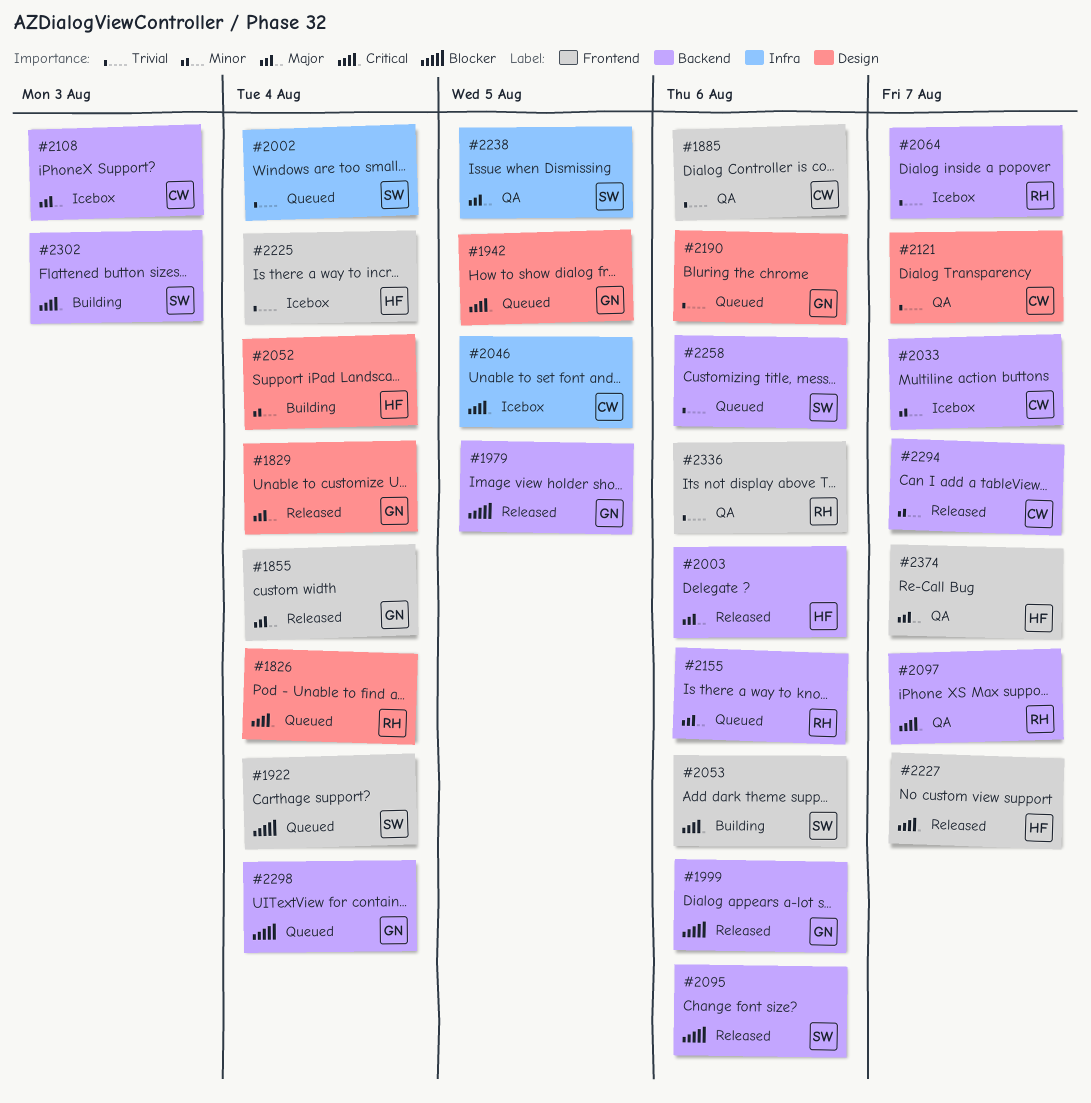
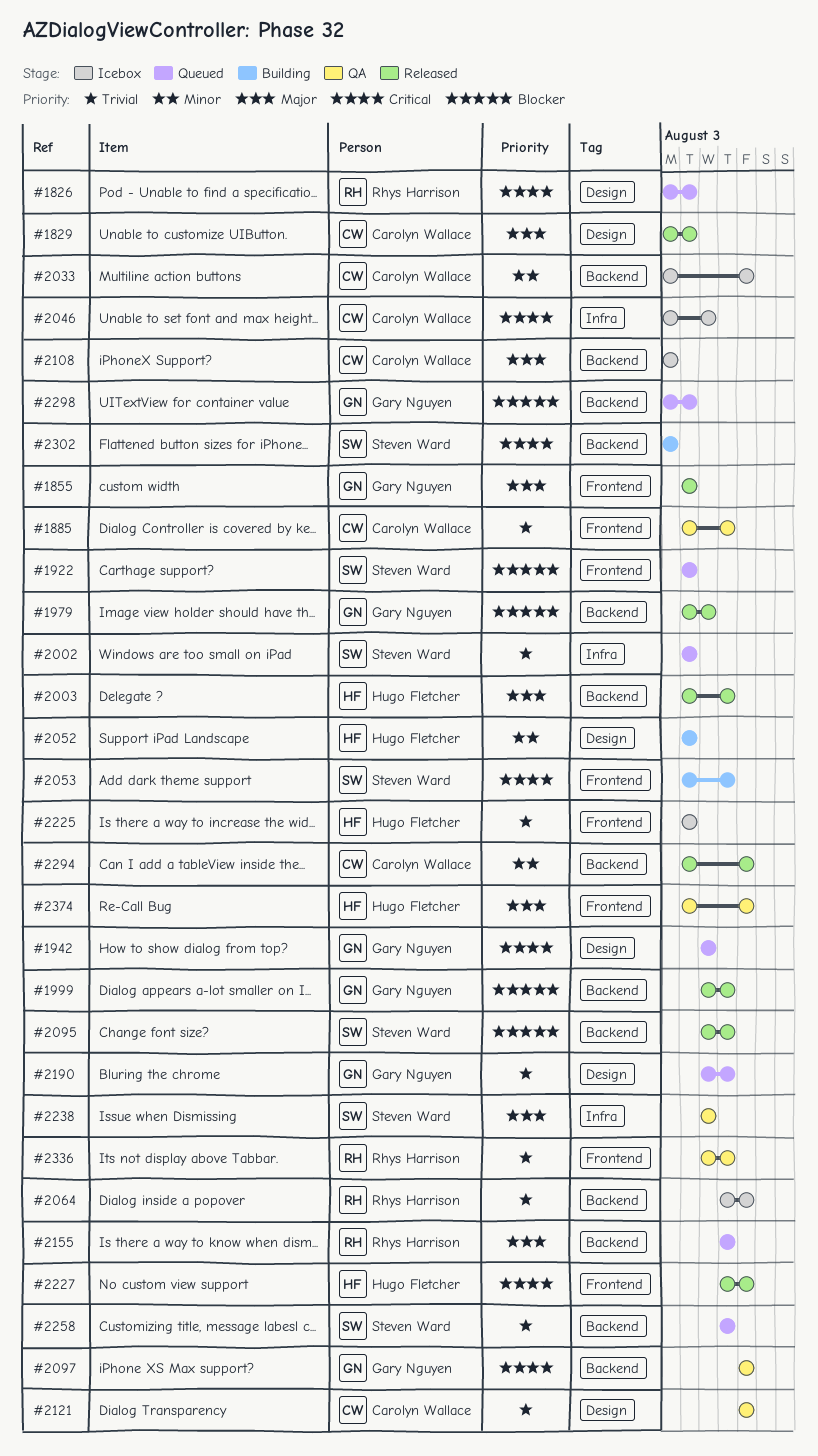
#1829, owner: Gary Nguyen -> Carolyn Wallace
#2097, owner: Rhys Harrison -> Gary Nguyen

